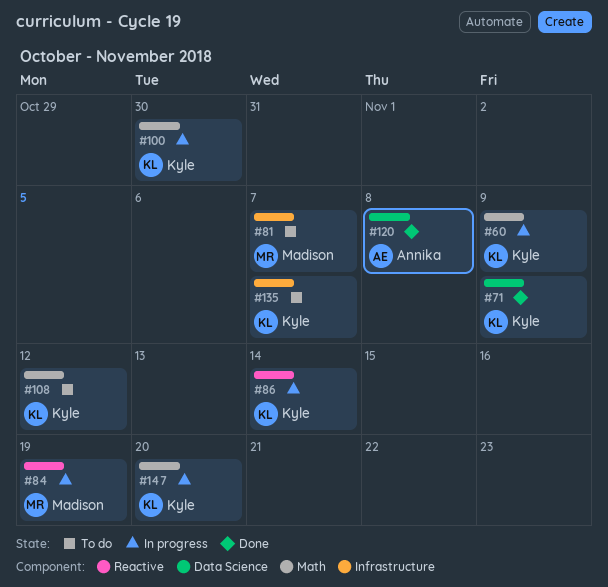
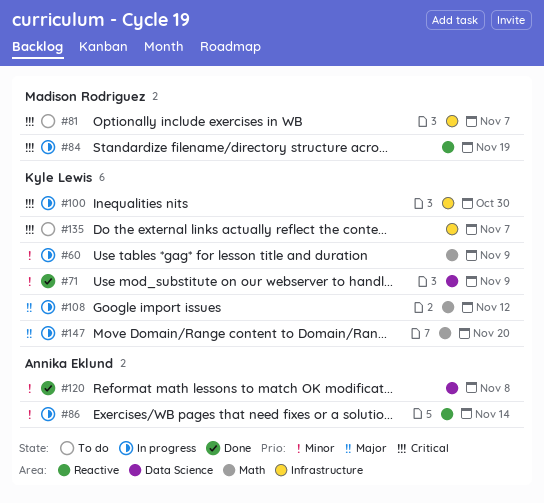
#86, owner: Kyle Lewis -> Annika Eklund
#100, label: Math -> Infrastructure
#108, status: To do -> In progress

